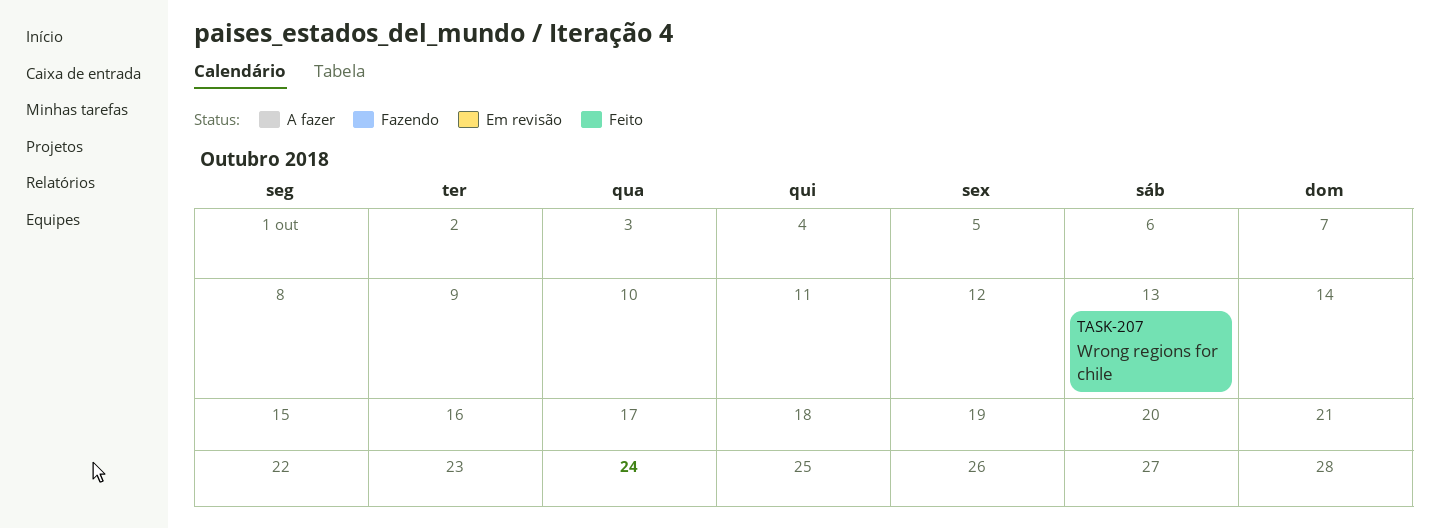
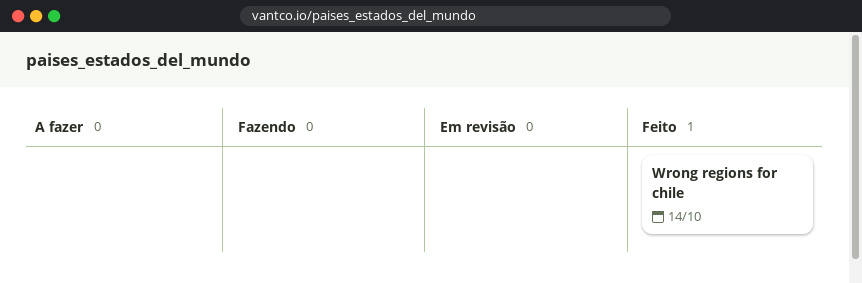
Wrong regions for chile, due: Oct 13 -> Oct 14

